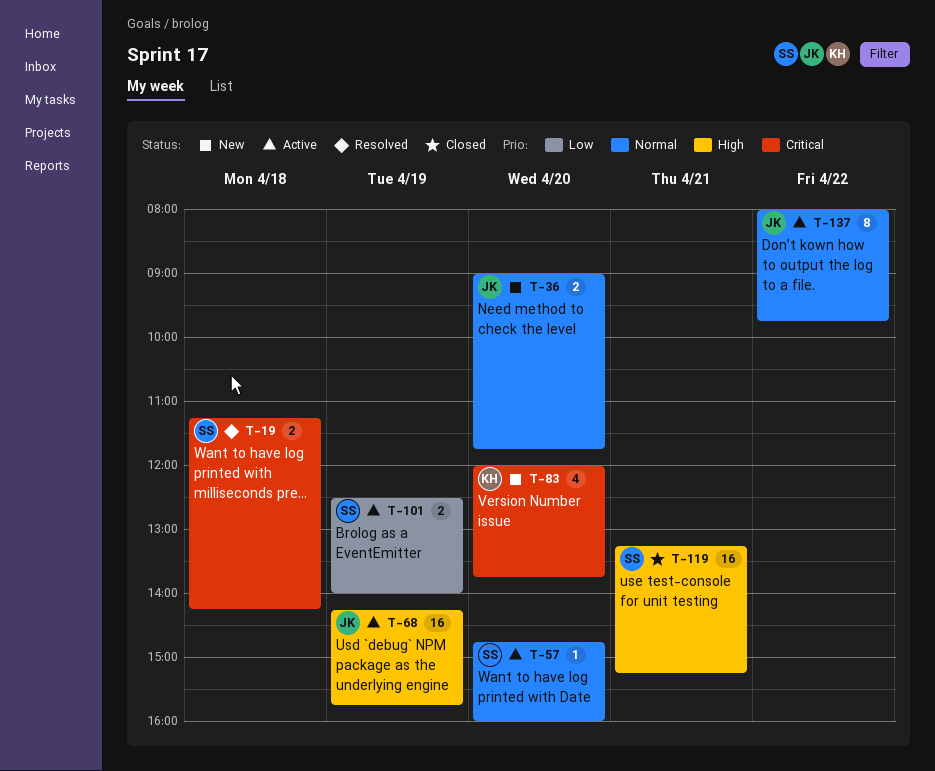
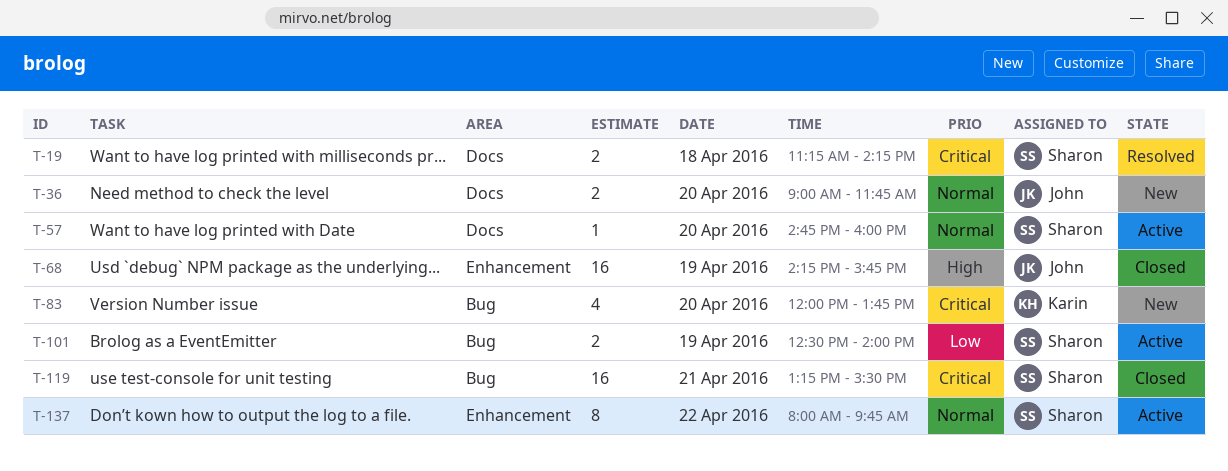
T-68, status: Active -> Closed
T-119, priority: High -> Critical
T-119, ends: 15:15 -> 15:30
T-137, owner: John -> Sharon

